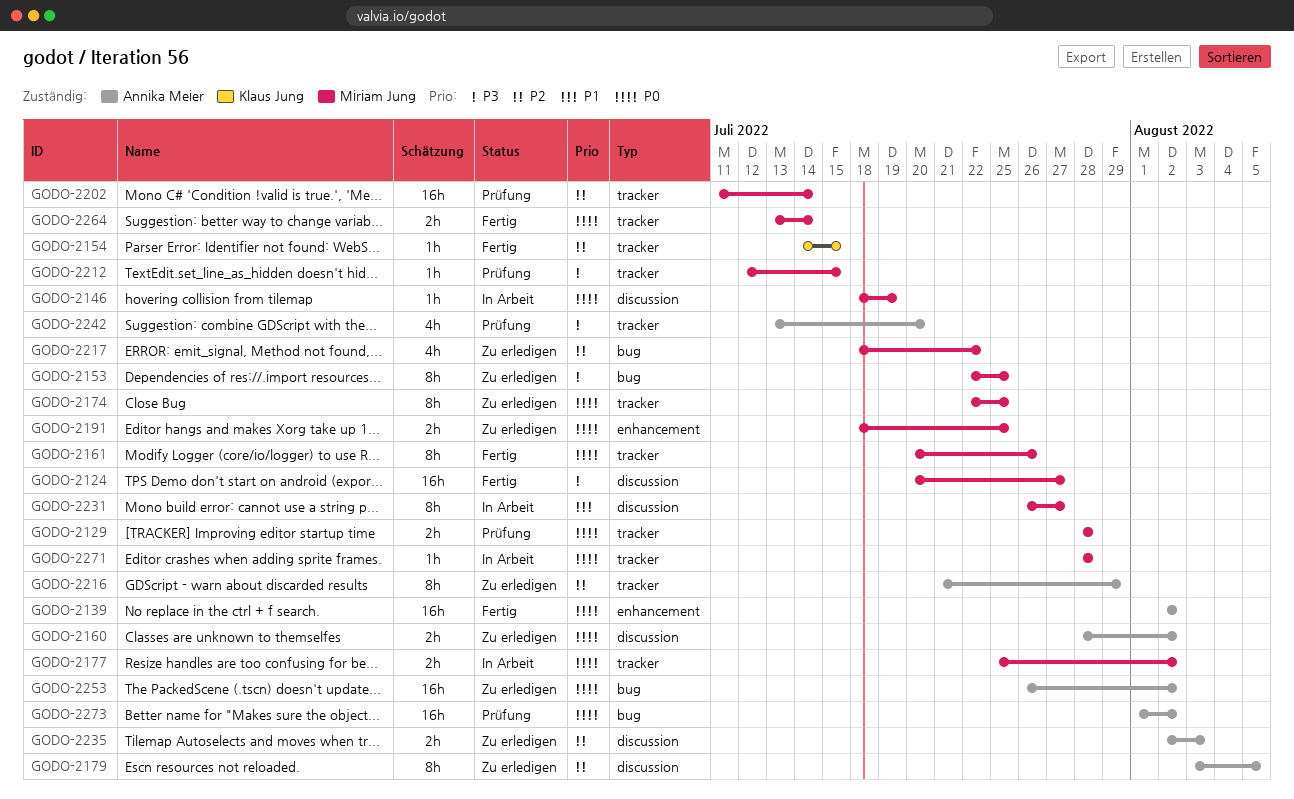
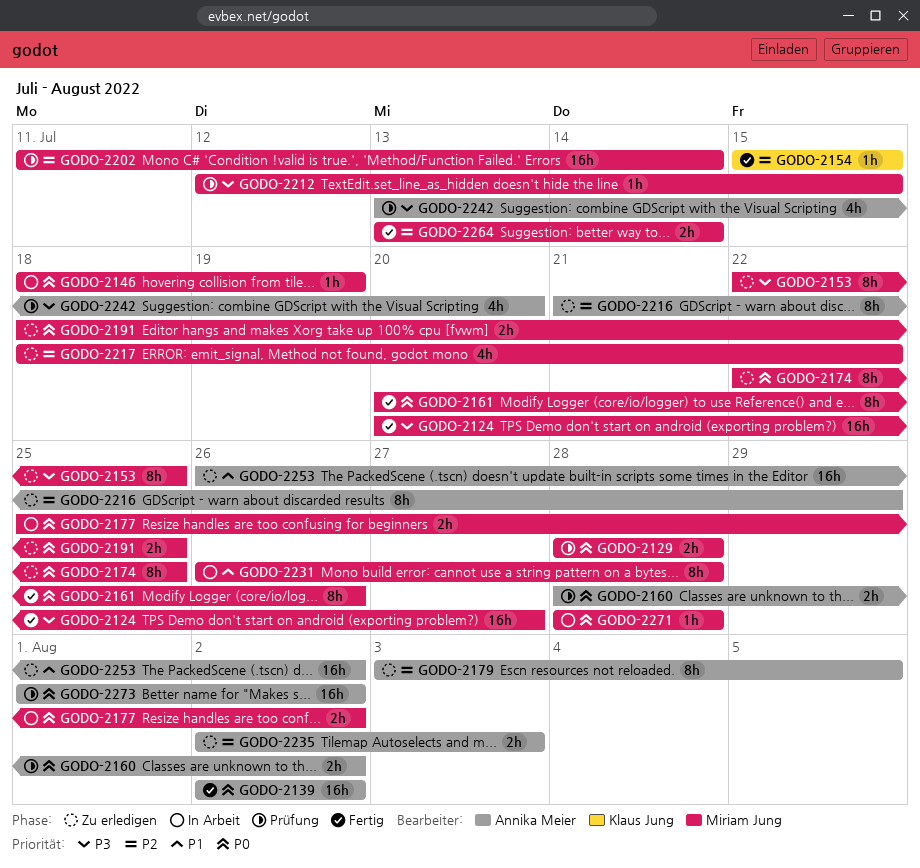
GODO-2154, start: Jul 14 -> Jul 15
GODO-2160, status: Zu erledigen -> Prüfung
GODO-2231, due: Jul 27 -> Jul 28
GODO-2253, priority: P0 -> P1
GODO-2264, priority: P0 -> P2

